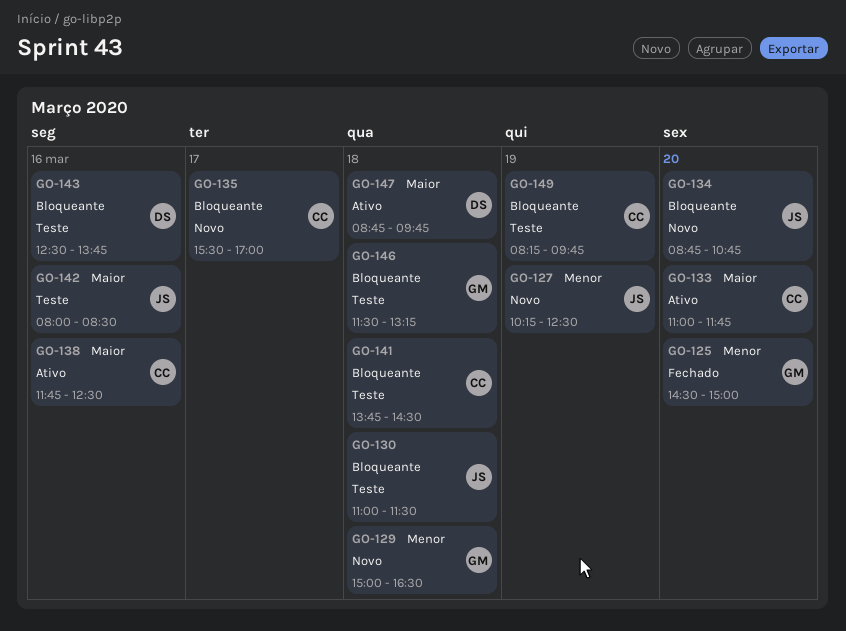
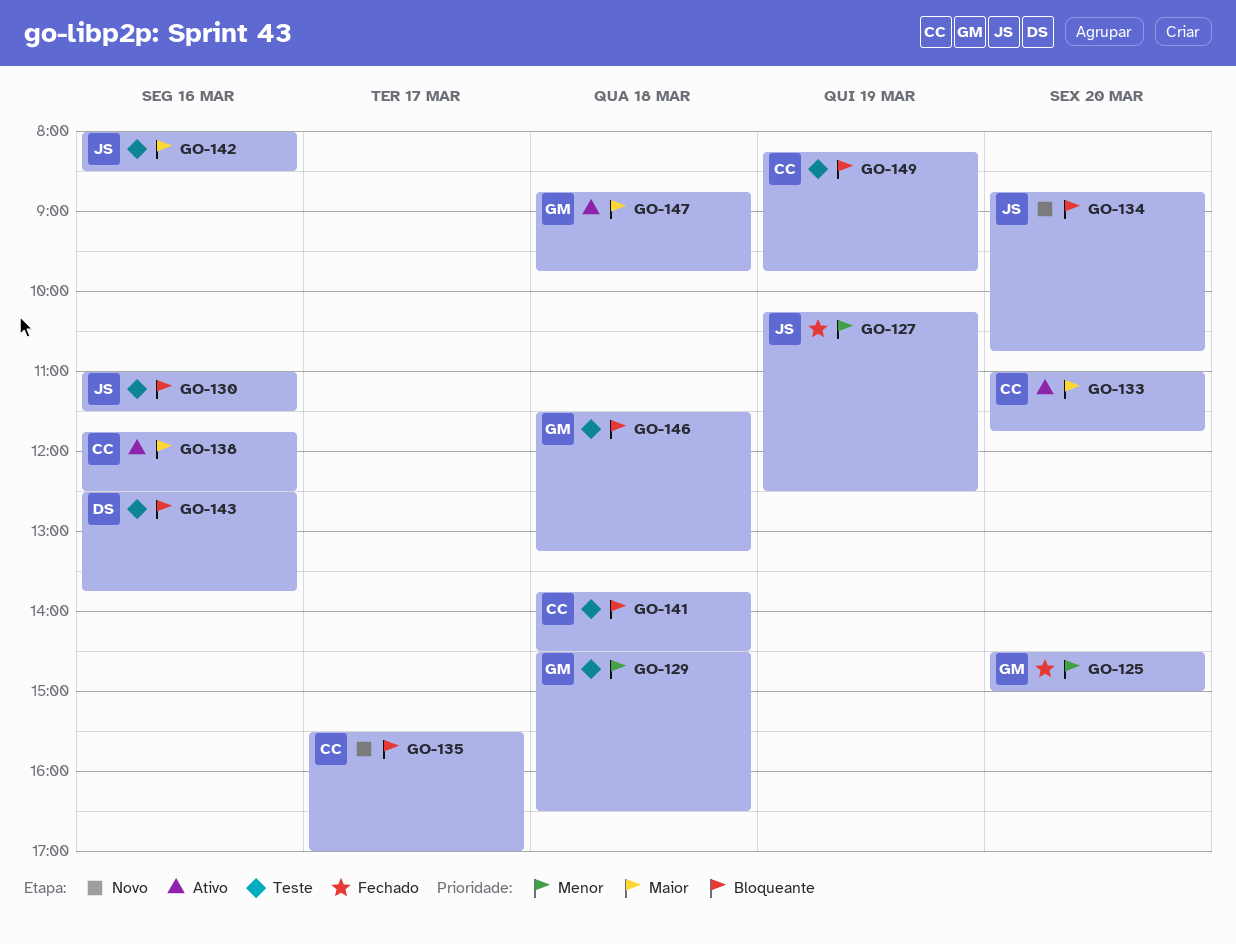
GO-127, status: Novo -> Fechado
GO-129, status: Novo -> Teste
GO-129, begins: 15:00 -> 14:30
GO-130, day: Mar 18 -> Mar 16
GO-147, owner: DS -> GM

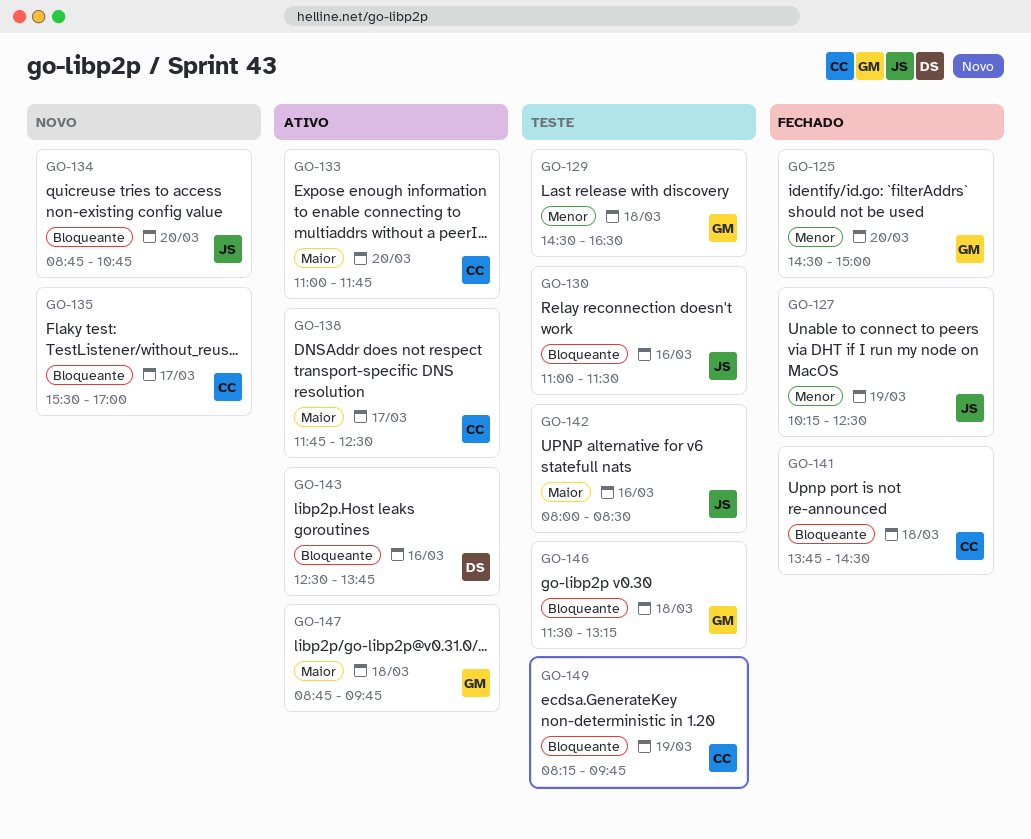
GO-138, day: Mar 16 -> Mar 17
GO-141, status: Teste -> Fechado
GO-143, status: Teste -> Ativo

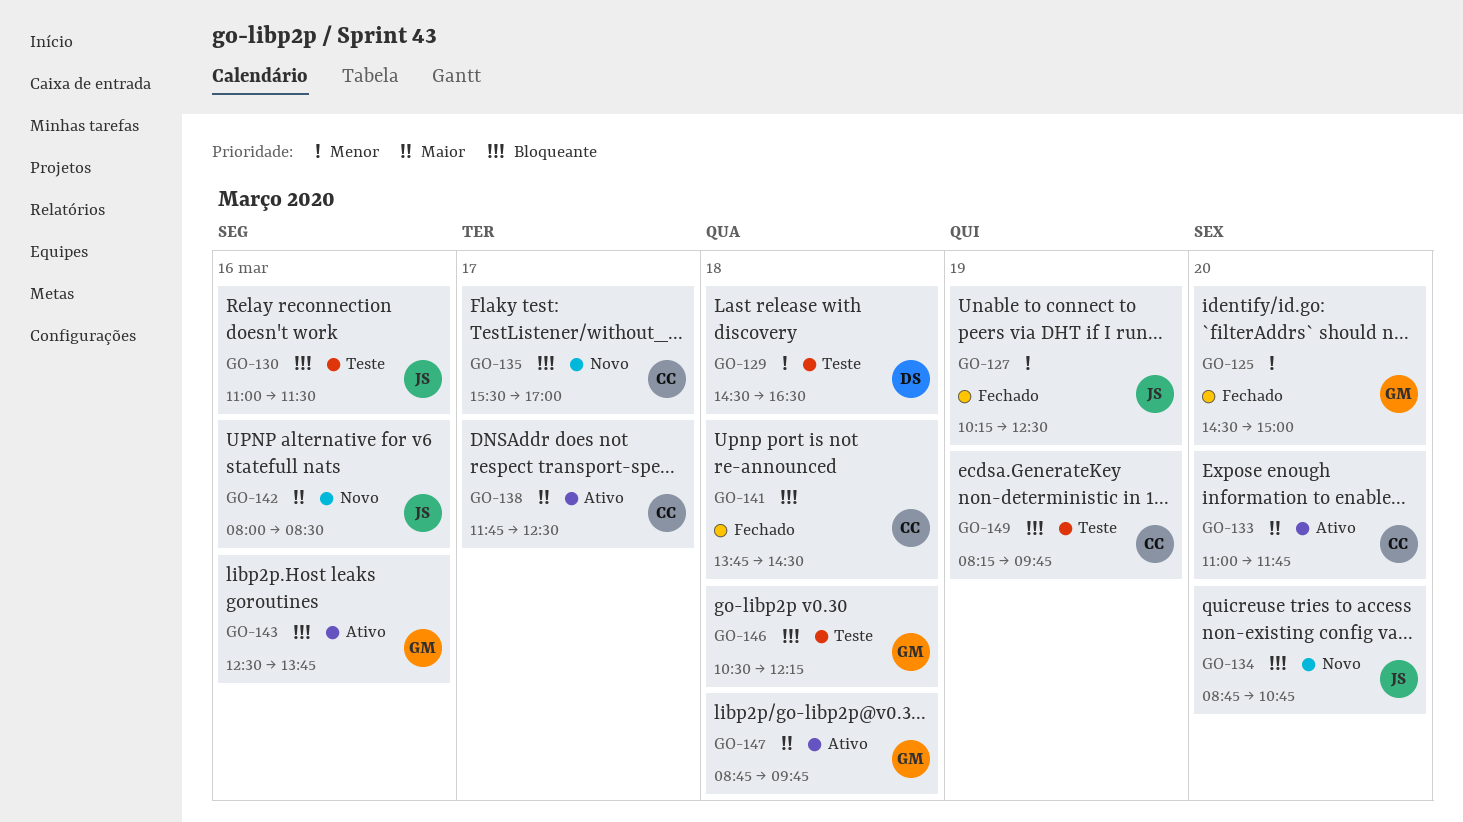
GO-129, owner: GM -> DS
GO-142, status: Teste -> Novo
GO-143, owner: DS -> GM
GO-146, begins: 11:30 -> 10:30
GO-146, ends: 13:15 -> 12:15

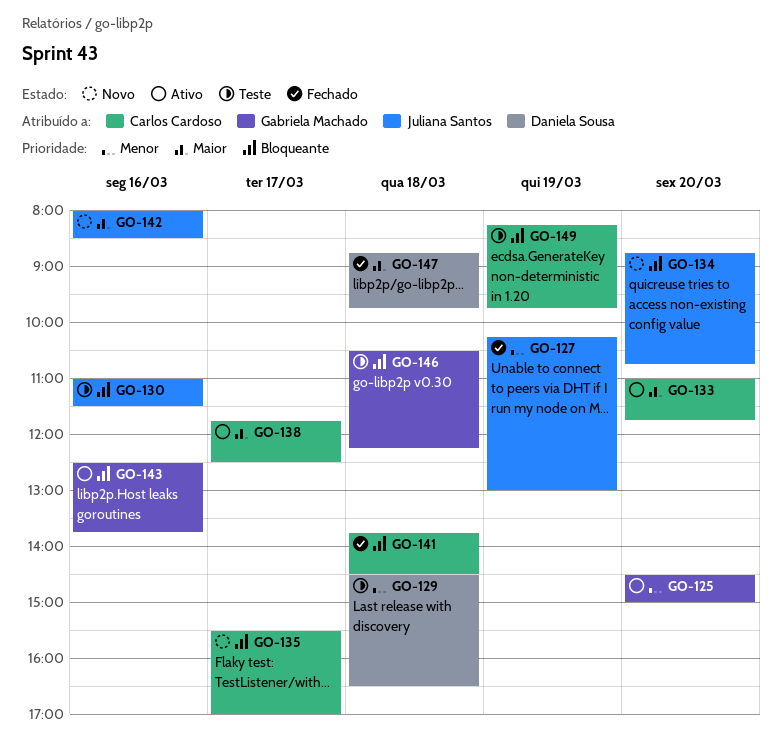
GO-125, status: Fechado -> Ativo
GO-127, ends: 12:30 -> 13:00
GO-147, status: Ativo -> Fechado
GO-147, owner: Gabriela Machado -> Daniela Sousa

